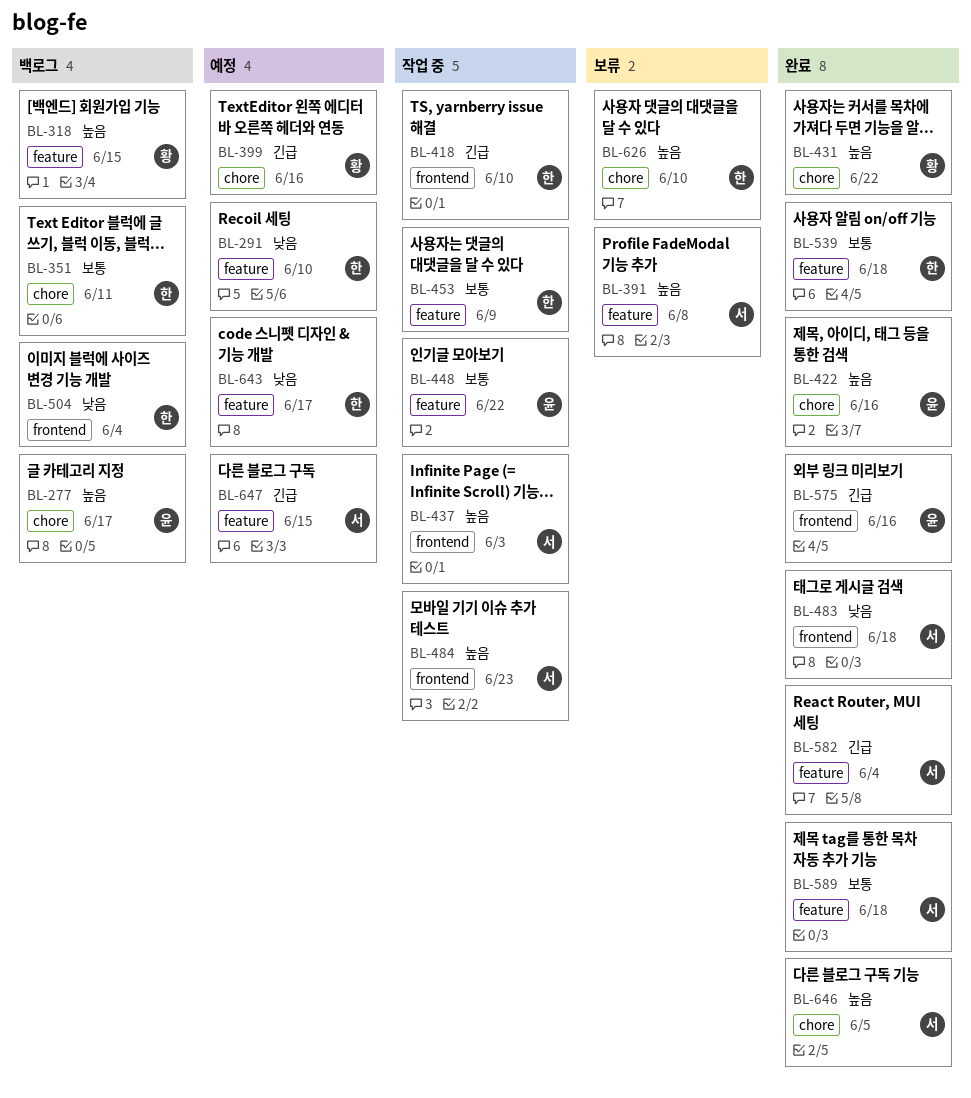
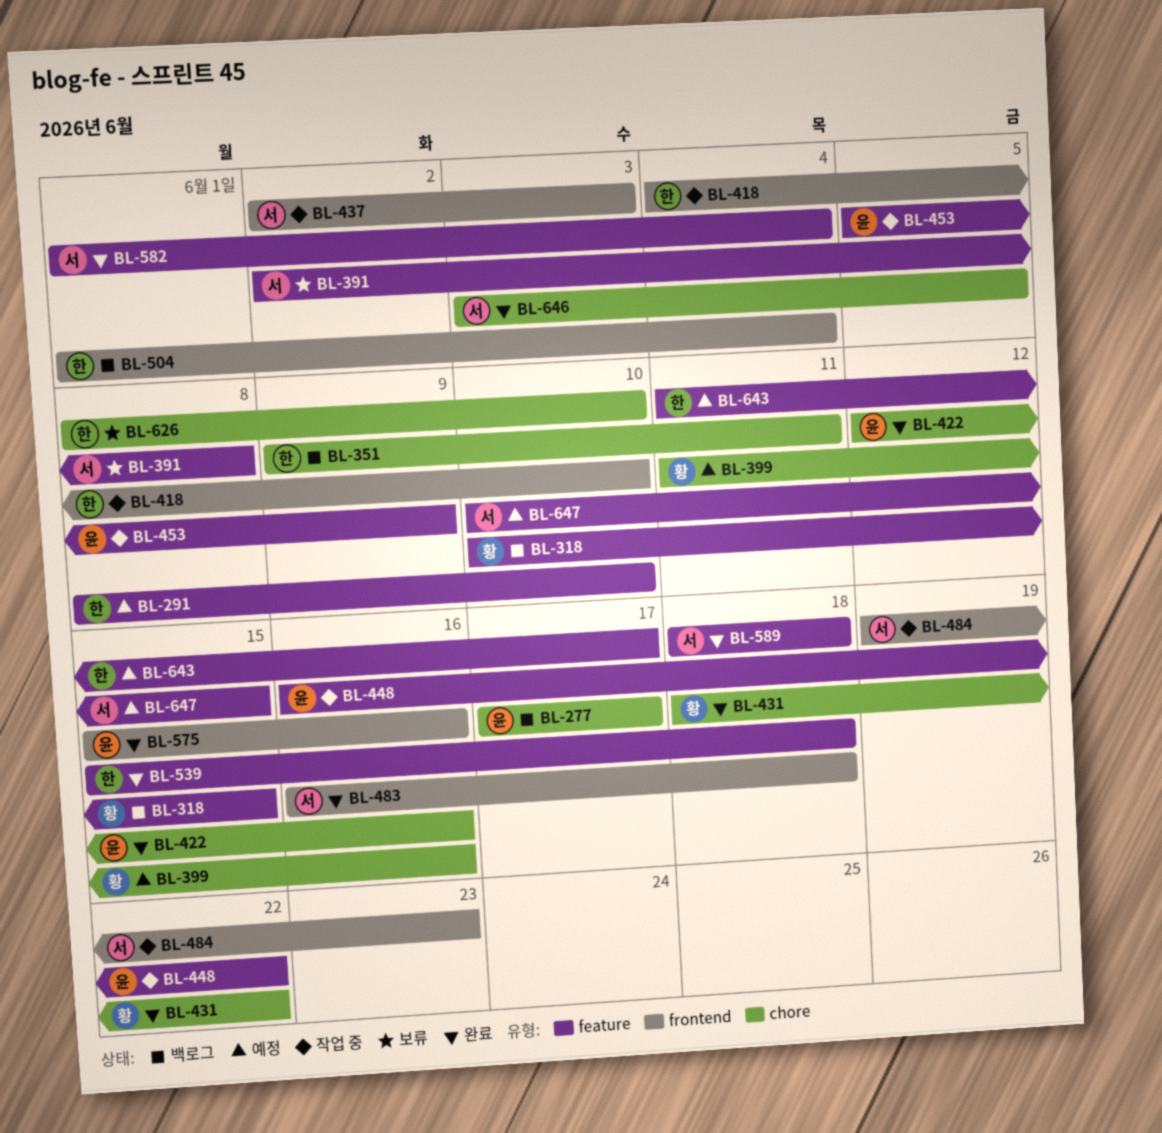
BL-453, owner: 한 -> 윤

